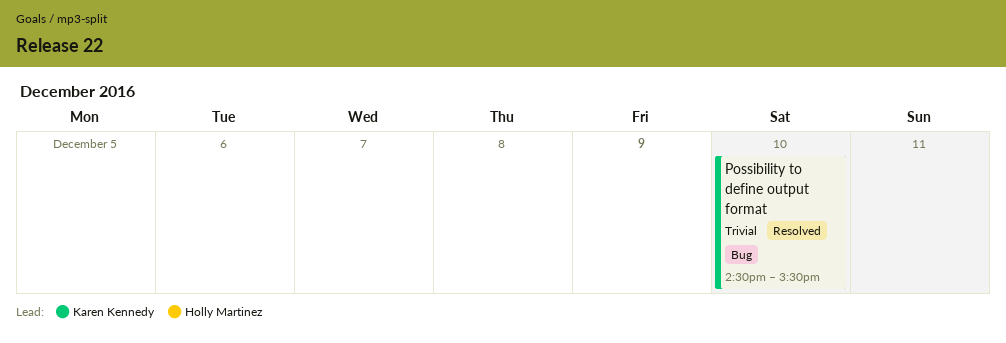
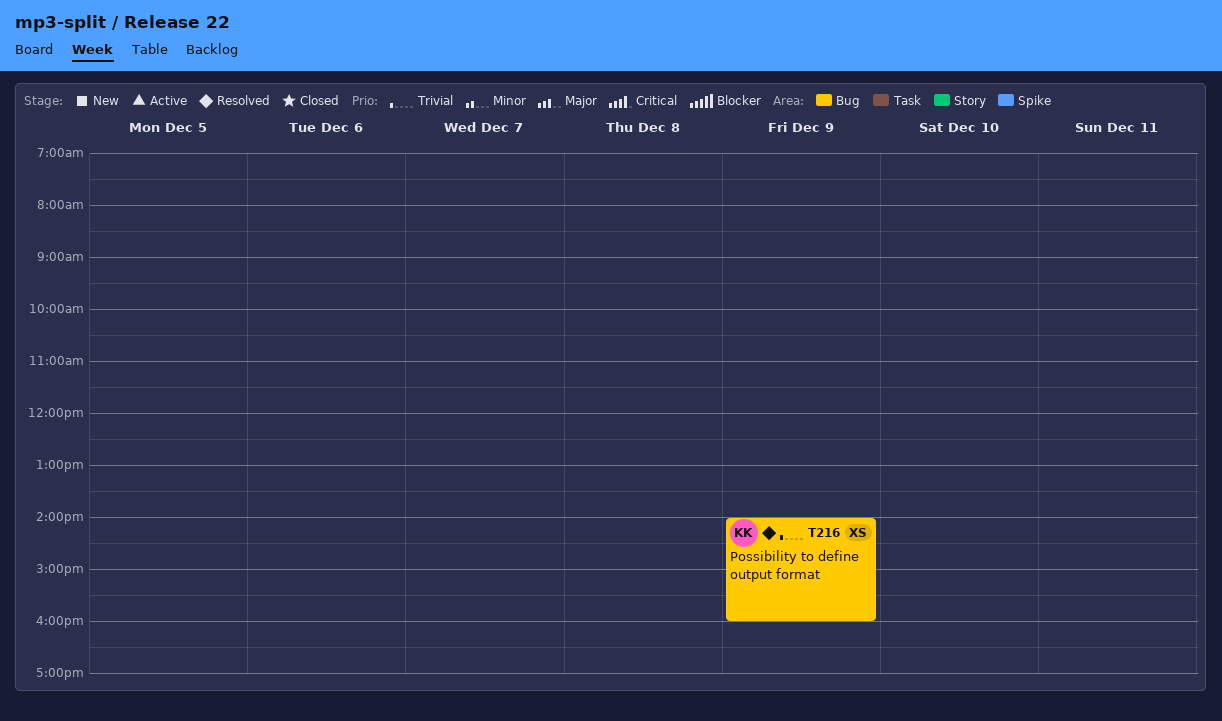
Possibility to define output format, day: Dec 10 -> Dec 9
Possibility to define output format, begins: 14:30 -> 14:00
Possibility to define output format, ends: 15:30 -> 16:00

